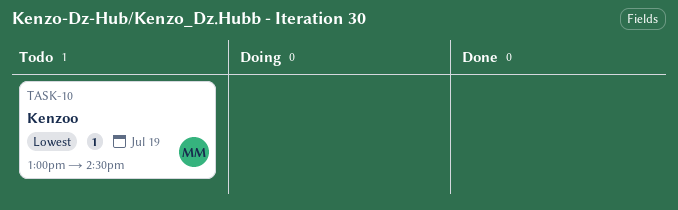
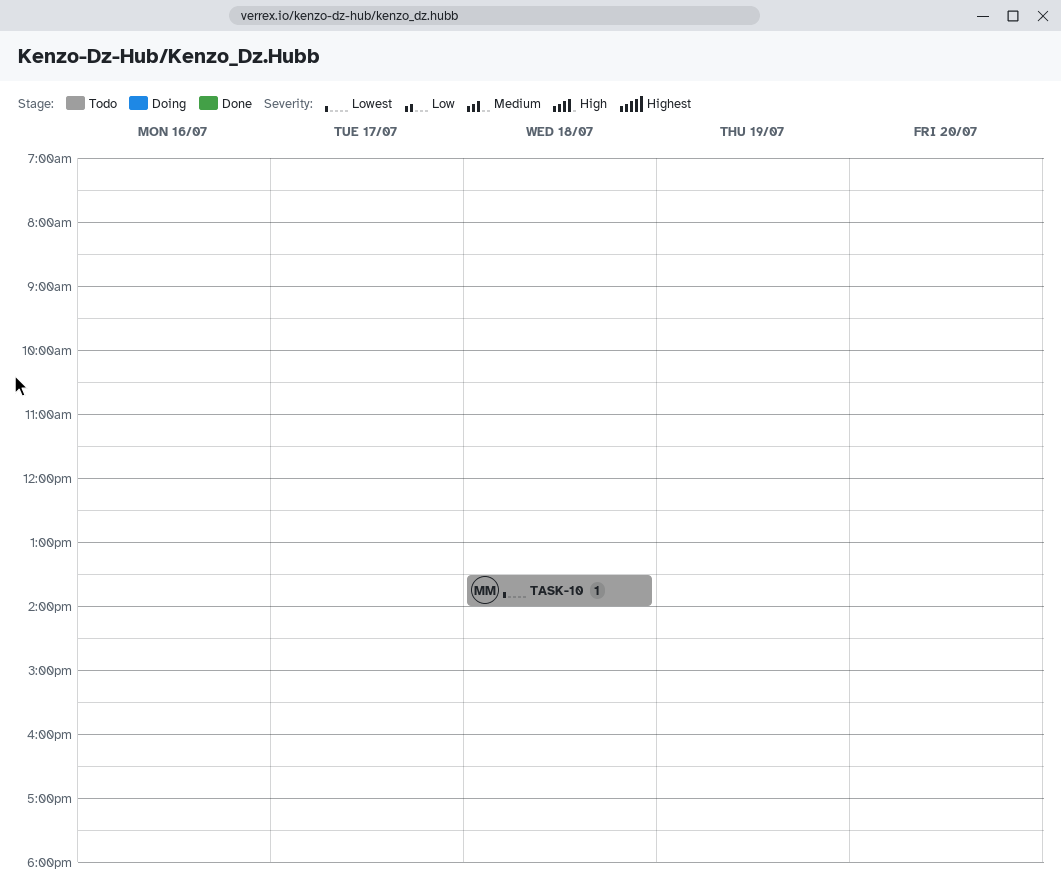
TASK-10, day: Jul 19 -> Jul 18
TASK-10, begins: 13:00 -> 13:30
TASK-10, ends: 14:30 -> 14:00

